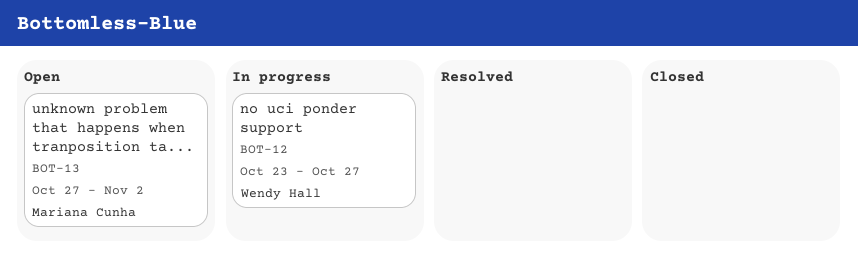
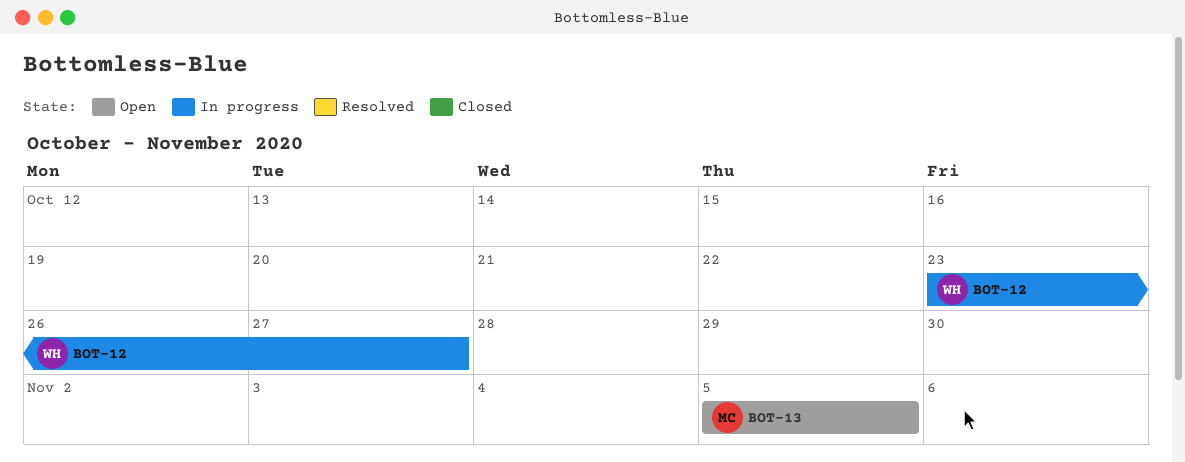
BOT-13, start: Oct 27 -> Nov 5
BOT-13, due: Nov 2 -> Nov 5

